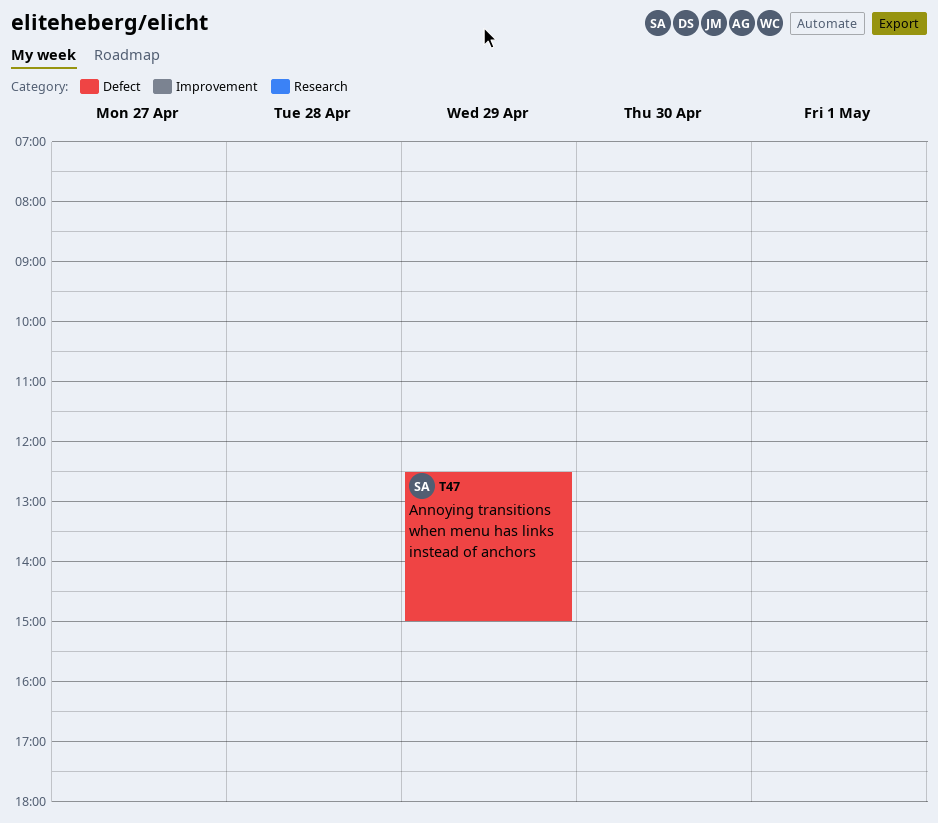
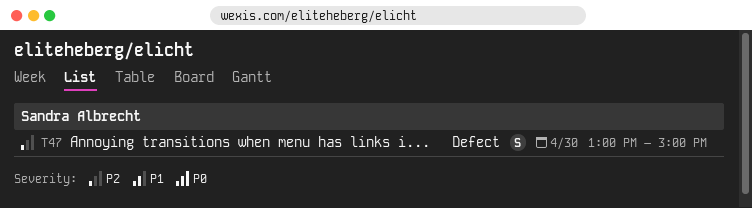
T47, day: Apr 29 -> Apr 30
T47, begins: 12:30 -> 13:00

